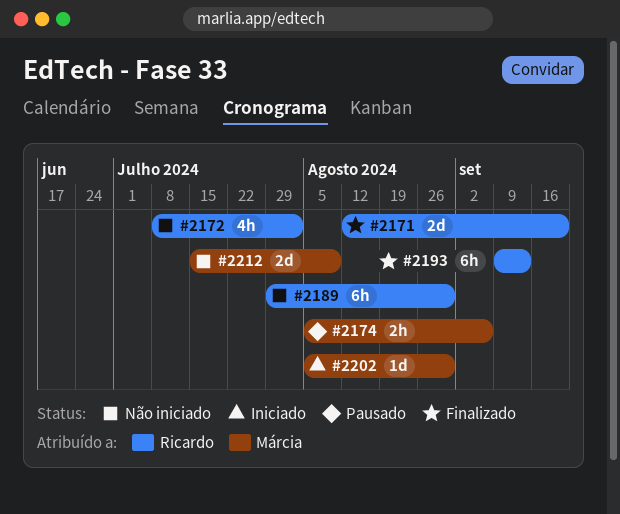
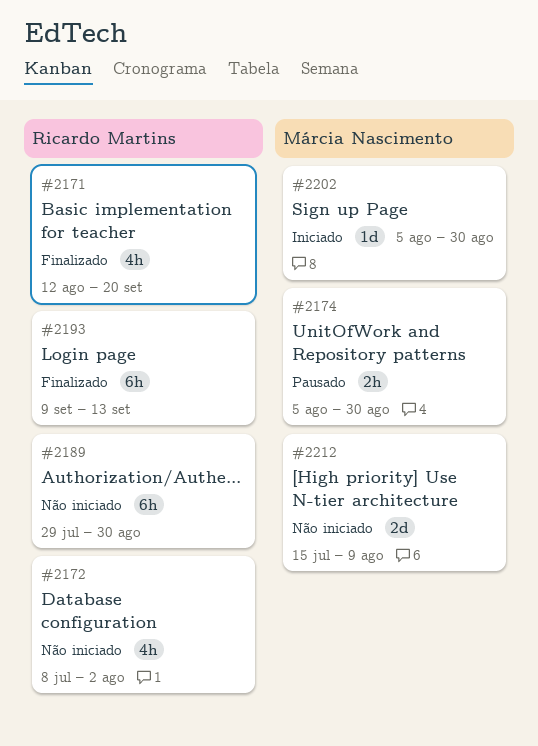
#2171, estimate: 2d -> 4h
#2174, due: Sep 6 -> Aug 30

